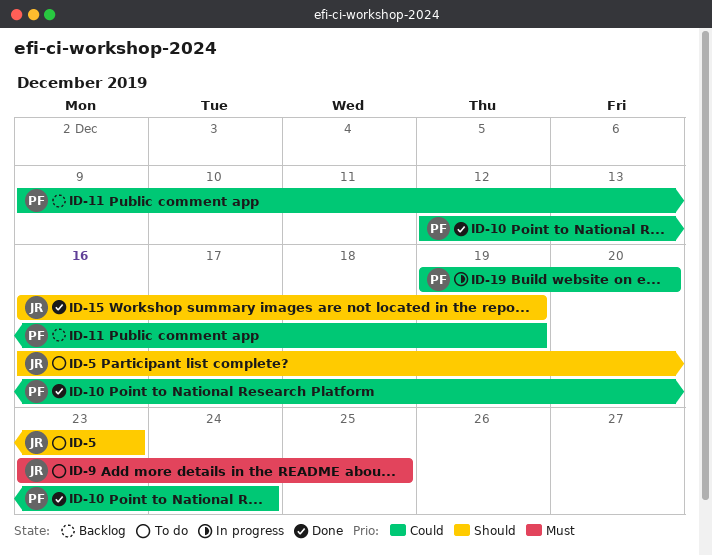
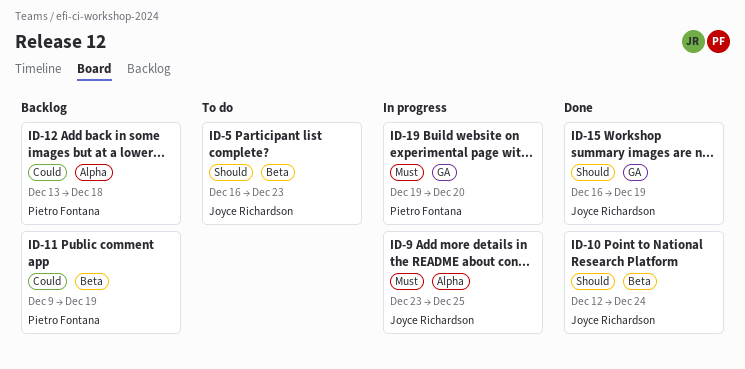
ID-9, status: To do -> In progress
ID-10, owner: Pietro Fontana -> Joyce Richardson
ID-10, priority: Could -> Should
ID-12: none -> present
ID-19, priority: Could -> Must

